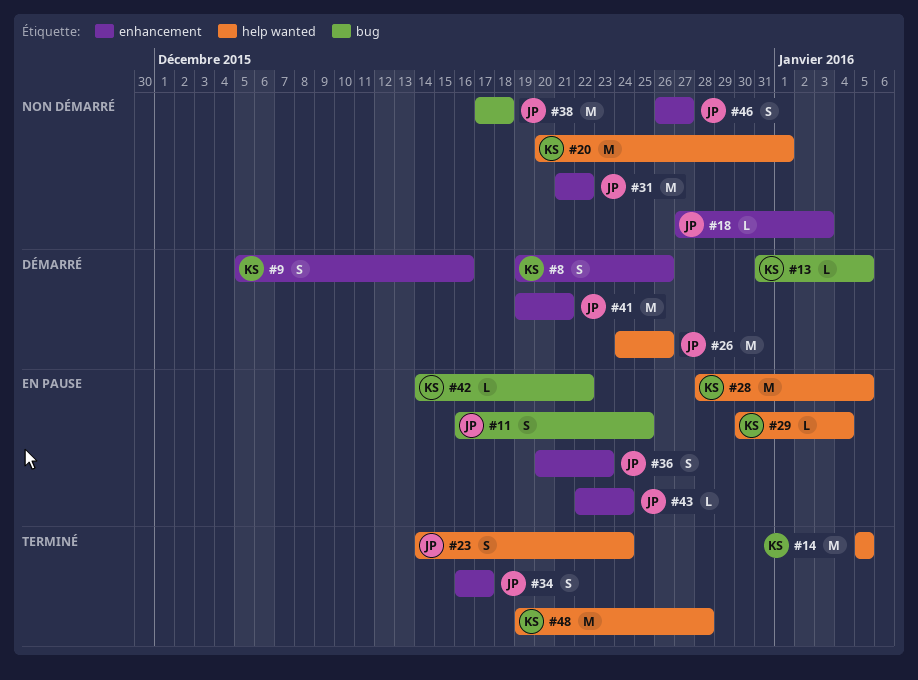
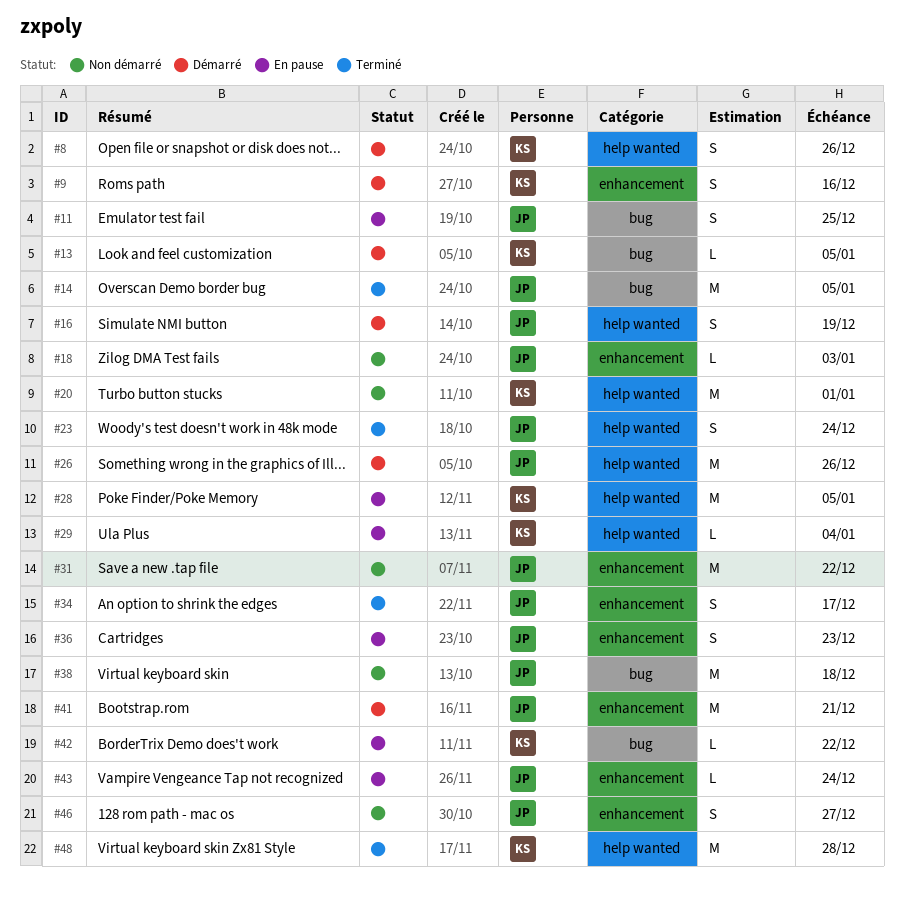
#8, label: enhancement -> help wanted
#14, owner: KS -> JP
#14, label: help wanted -> bug
#16: none -> present

